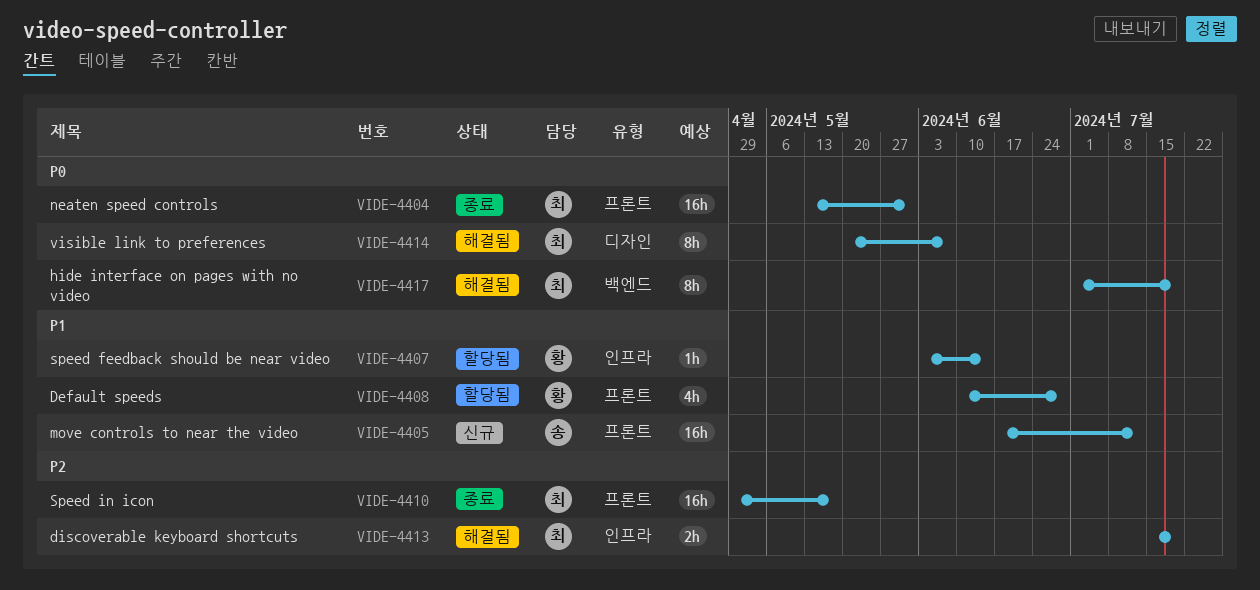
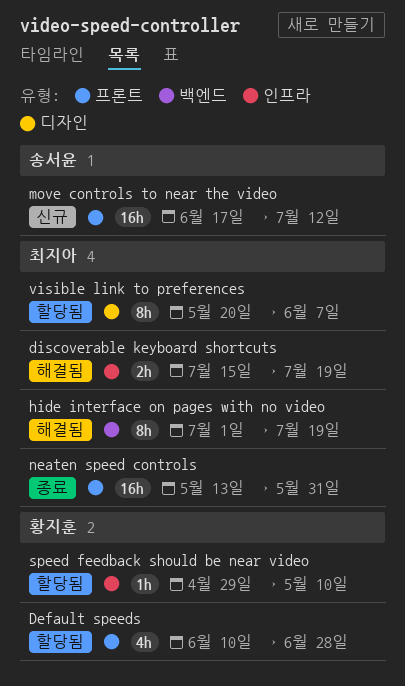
speed feedback should be near video, start: Jun 3 -> Apr 29
speed feedback should be near video, due: Jun 14 -> May 10
Speed in icon: present -> none
visible link to preferences, status: 해결됨 -> 할당됨

